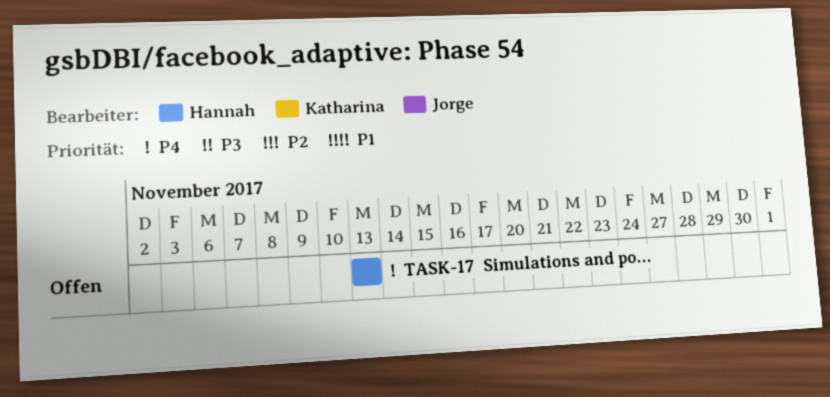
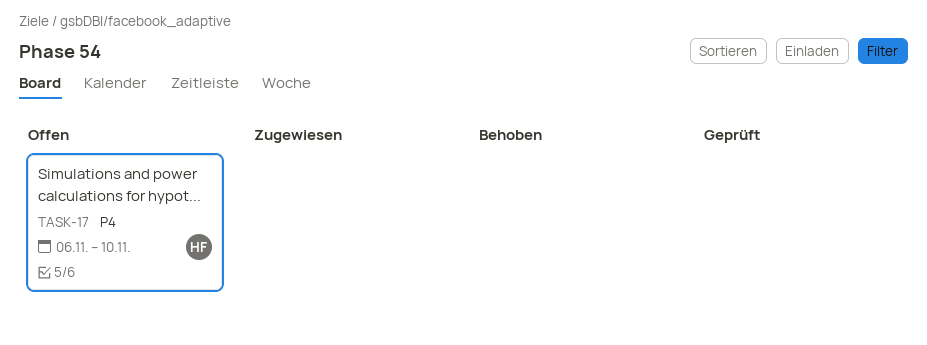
TASK-17, start: Nov 13 -> Nov 6
TASK-17, due: Nov 13 -> Nov 10

